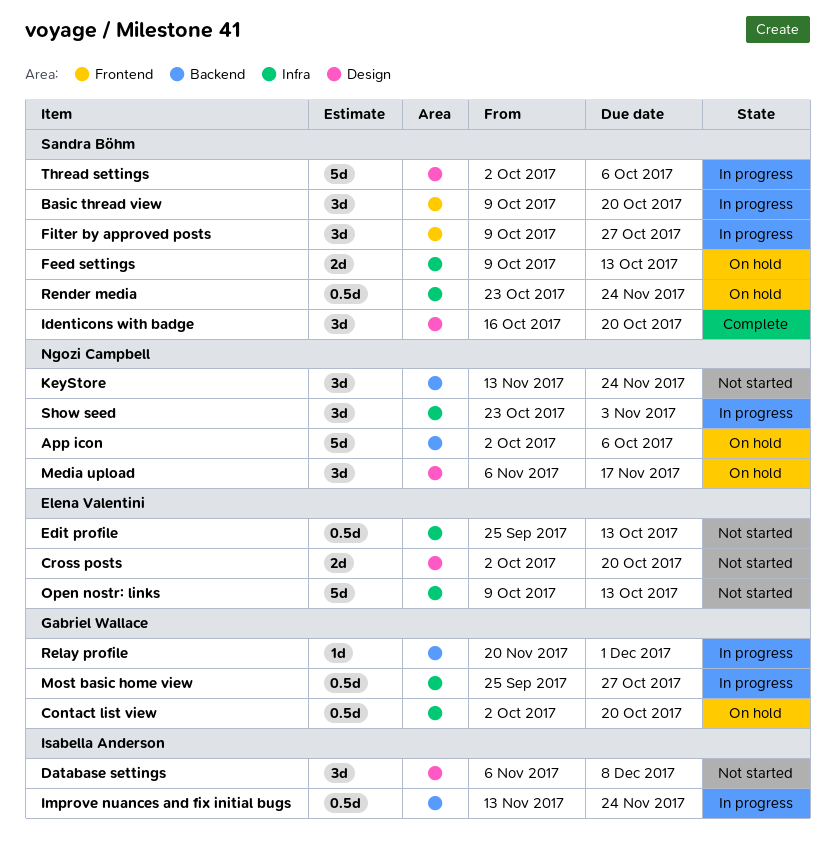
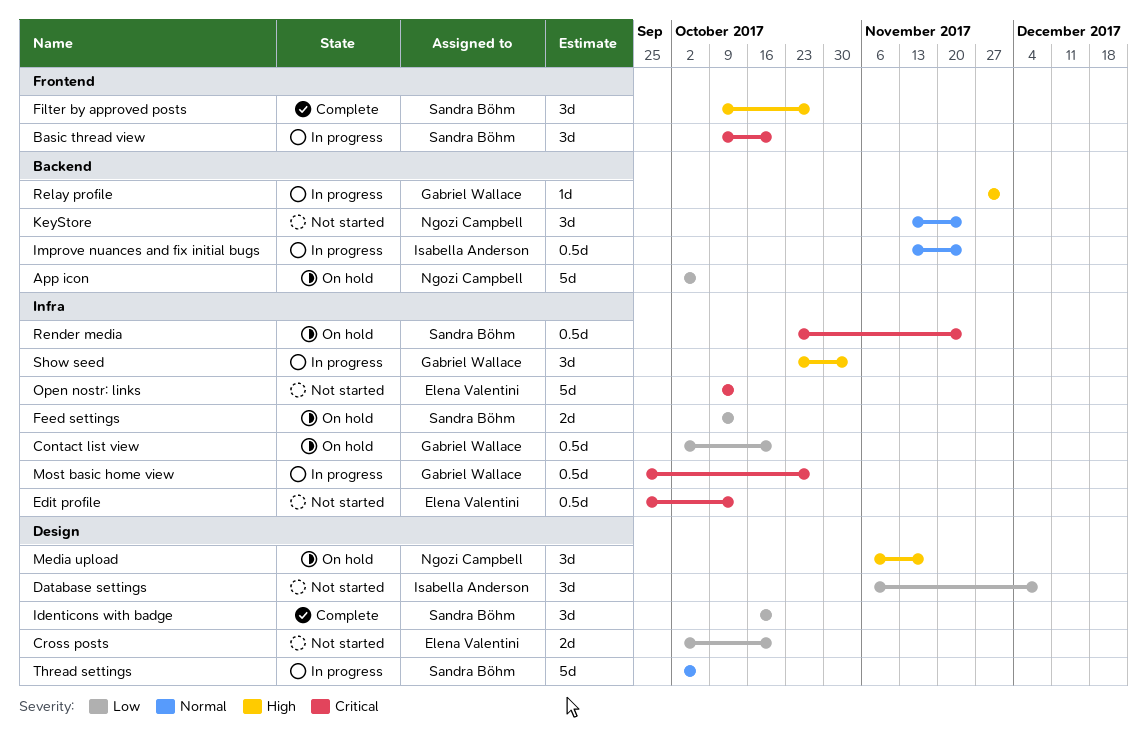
Filter by approved posts, status: In progress -> Complete
Relay profile, start: Nov 20 -> Nov 27
Show seed, owner: Ngozi Campbell -> Gabriel Wallace

